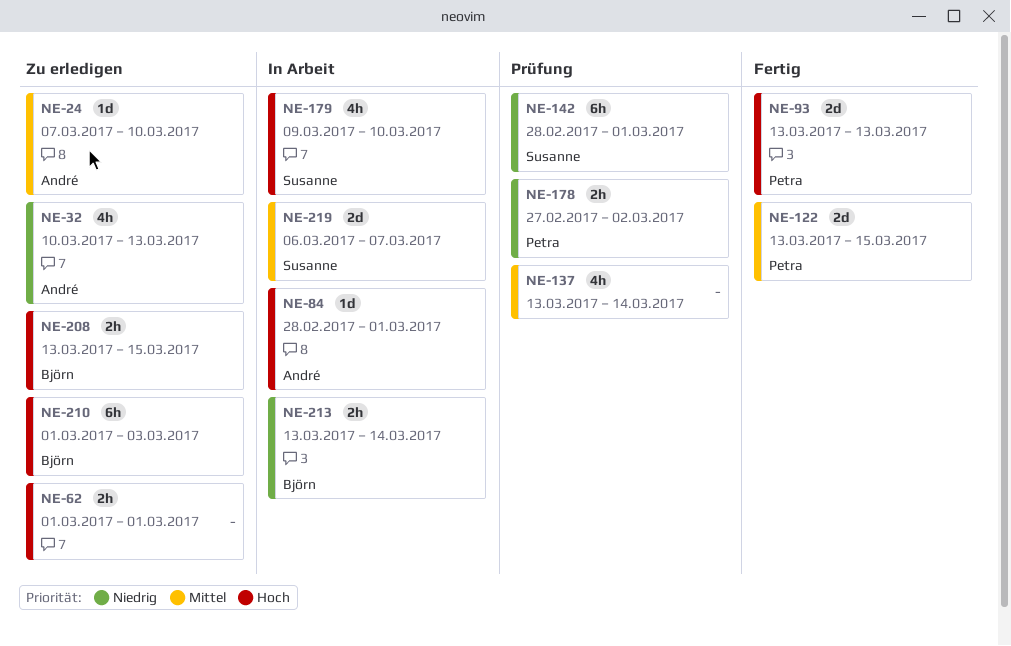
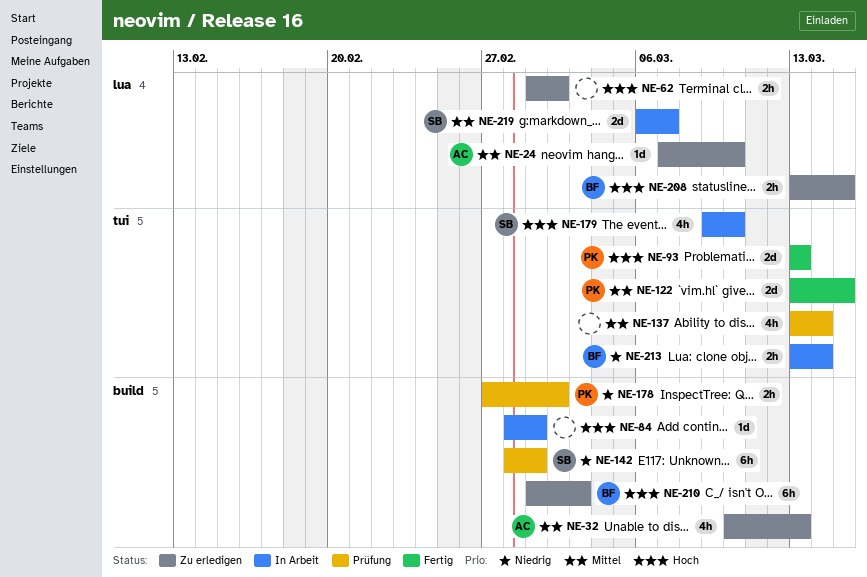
NE-32, priority: Niedrig -> Mittel
NE-62, due: Mar 1 -> Mar 2
NE-84, owner: André -> none

